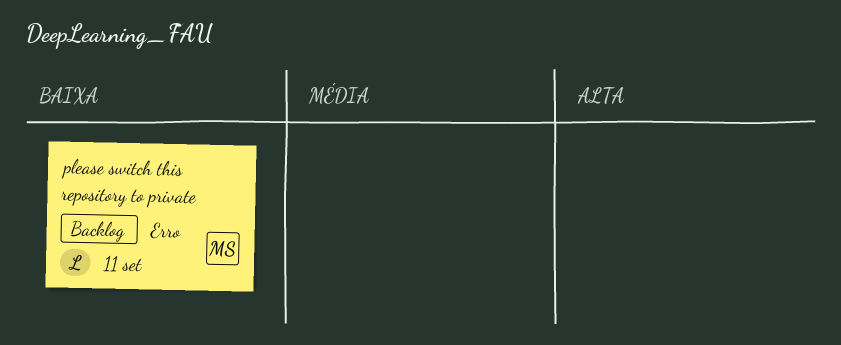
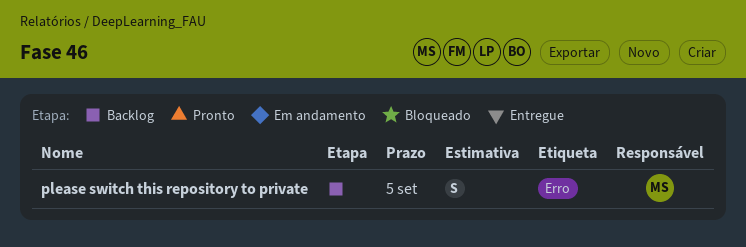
please switch this repository to private, estimate: L -> S
please switch this repository to private, due: Sep 11 -> Sep 5

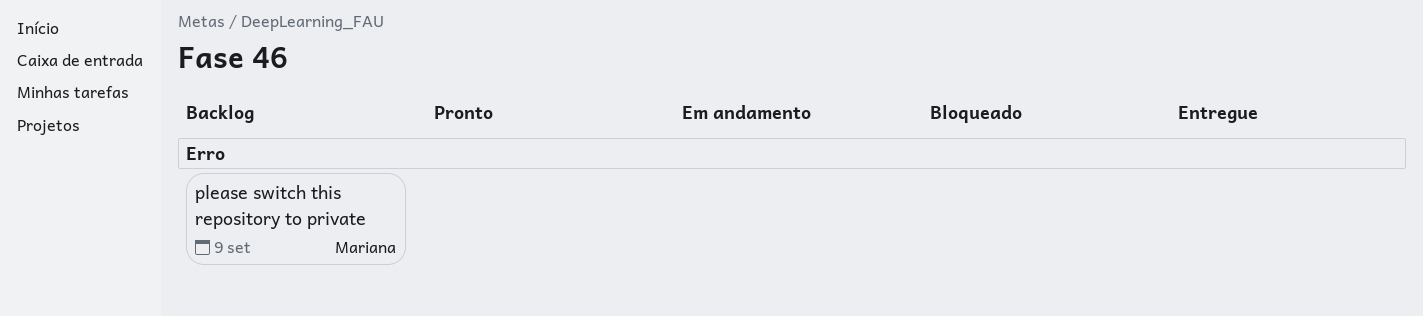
please switch this repository to private, due: Sep 5 -> Sep 9

